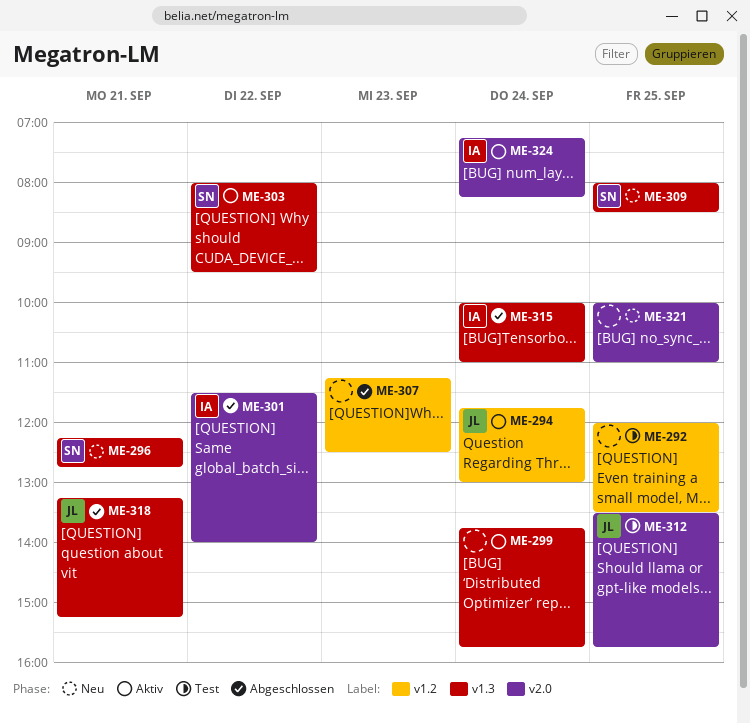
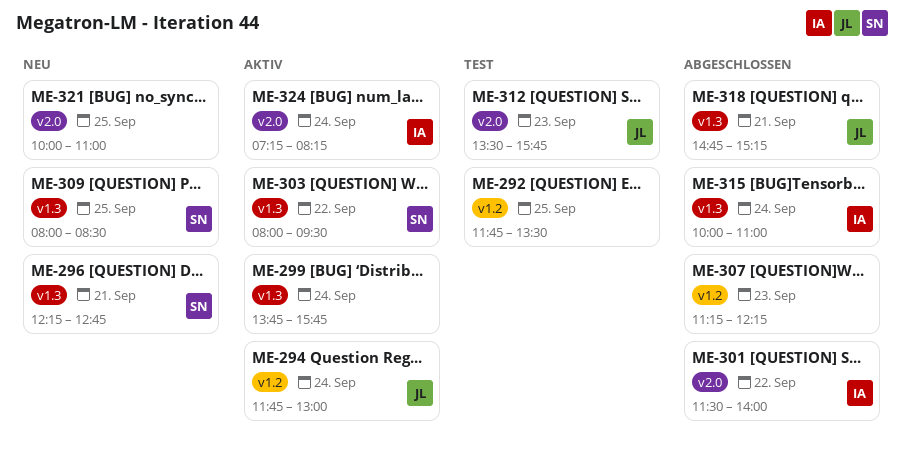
ME-292, begins: 12:00 -> 11:45
ME-307, ends: 12:30 -> 12:15
ME-312, day: Sep 25 -> Sep 23
ME-318, begins: 13:15 -> 14:45

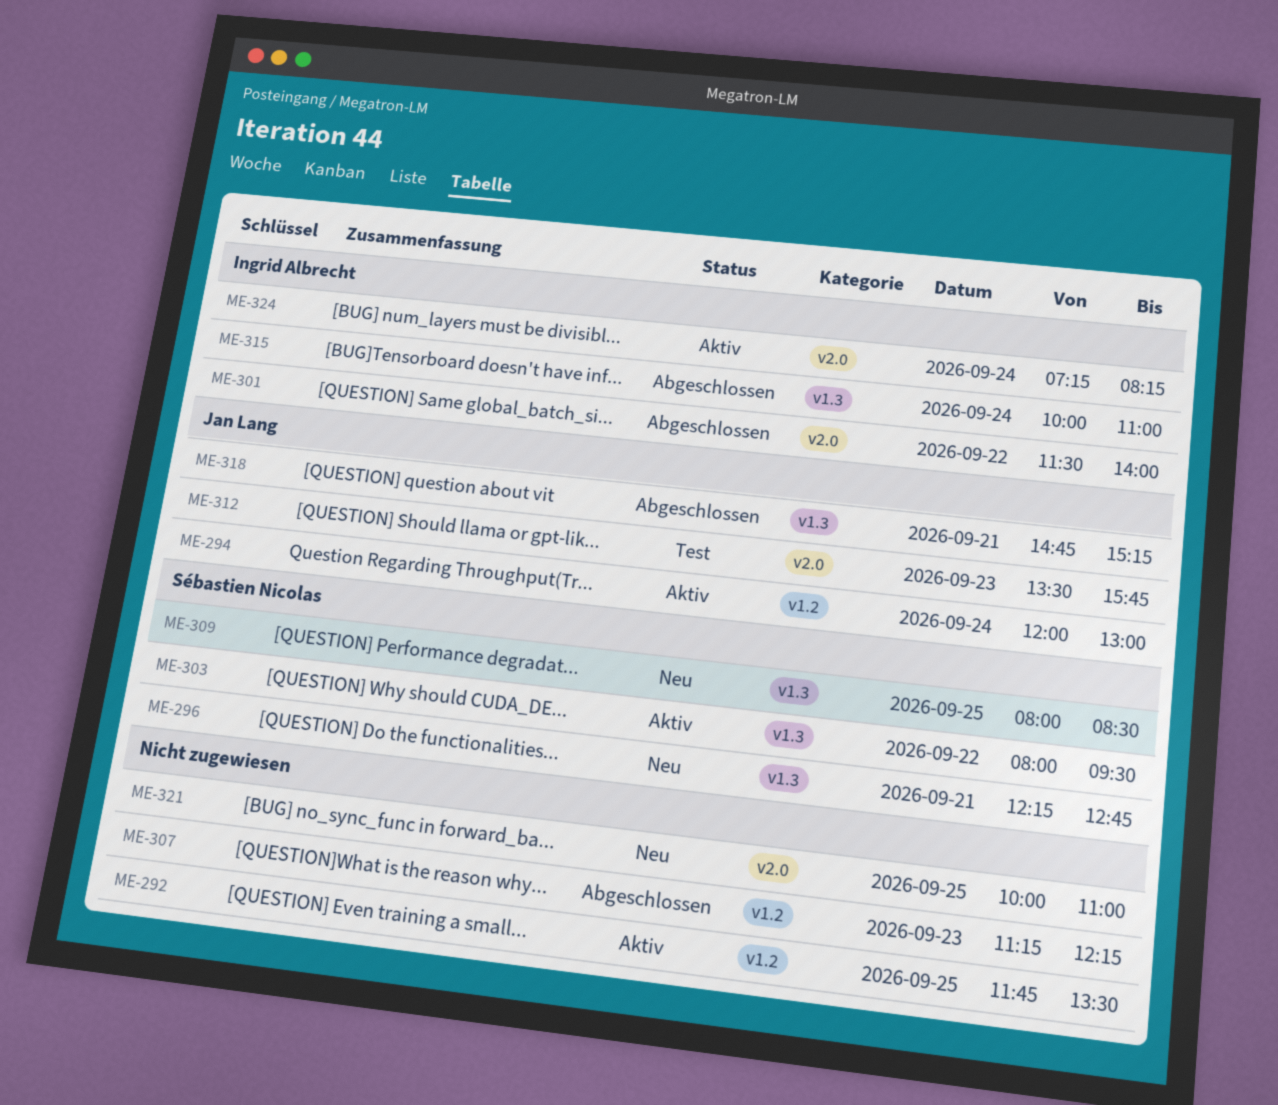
ME-292, status: Test -> Aktiv
ME-294, begins: 11:45 -> 12:00
ME-299: present -> none

